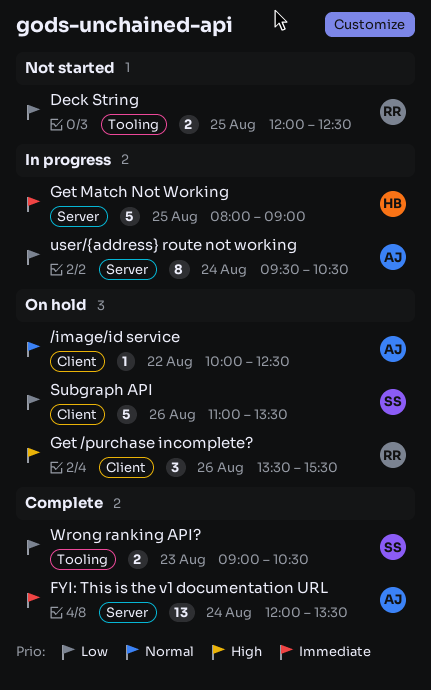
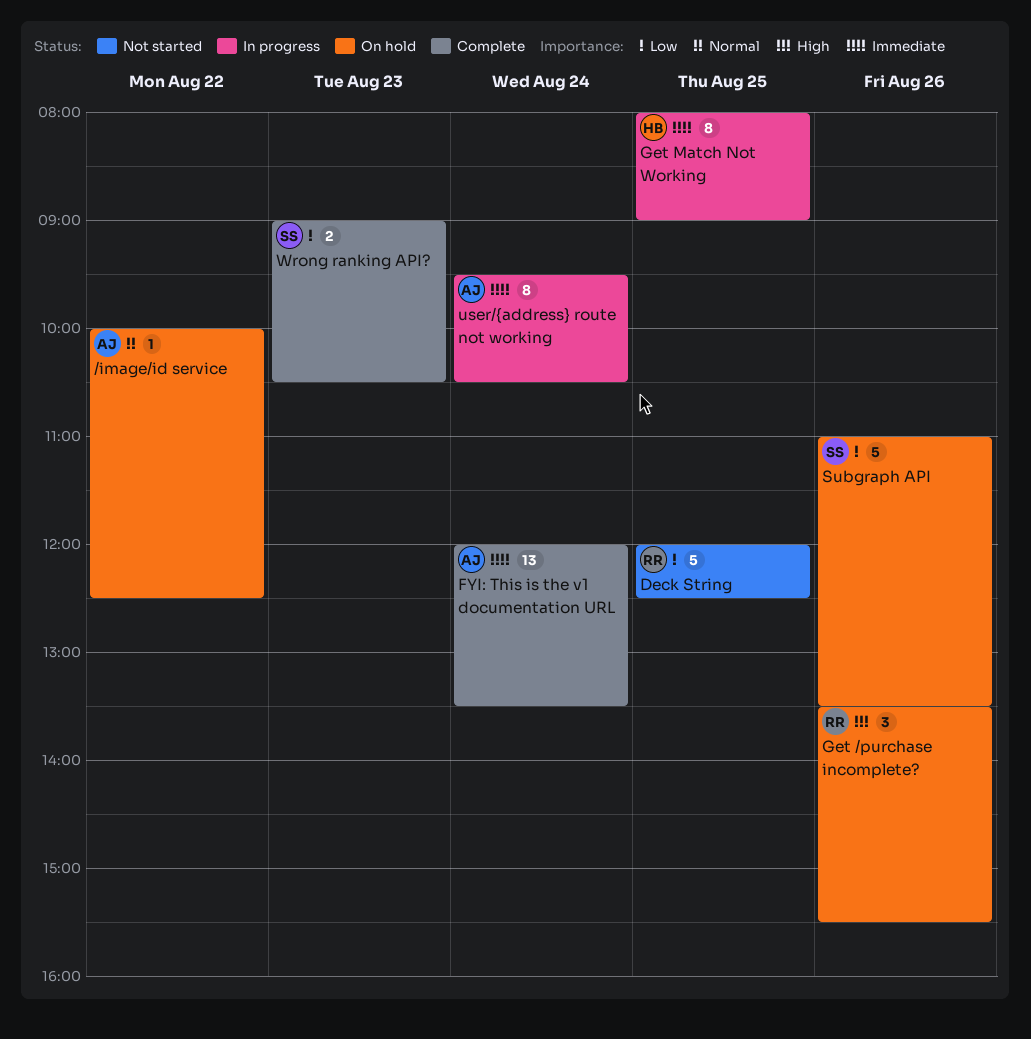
Deck String, estimate: 2 -> 5
Get Match Not Working, estimate: 5 -> 8
user/{address} route not working, priority: Low -> Immediate

